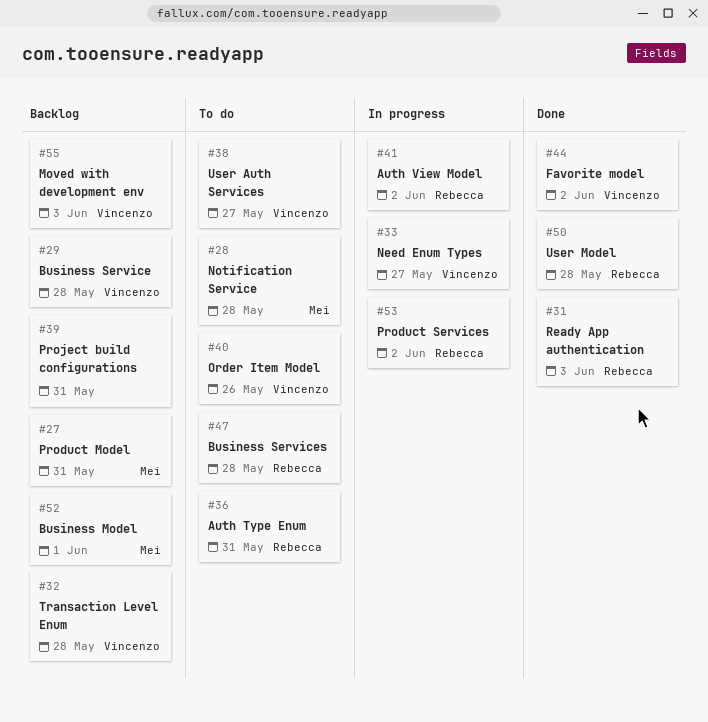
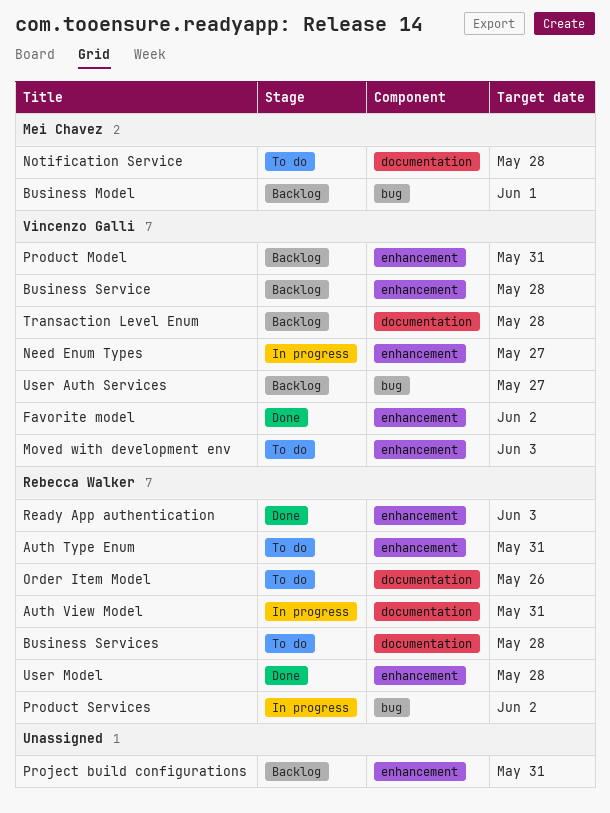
Auth View Model, due: Jun 2 -> May 31
Moved with development env, status: Backlog -> To do
Order Item Model, owner: Vincenzo Galli -> Rebecca Walker
Product Model, owner: Mei Chavez -> Vincenzo Galli
User Auth Services, status: To do -> Backlog

